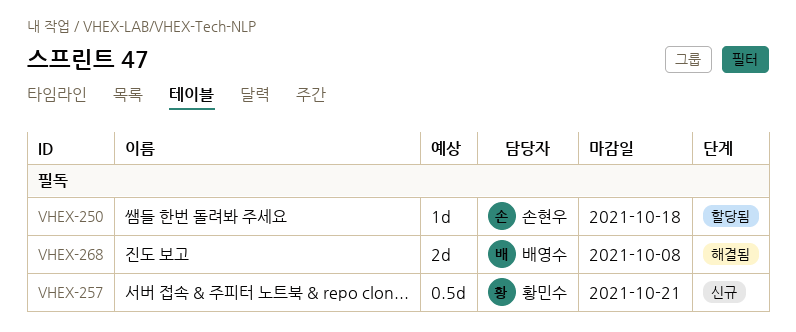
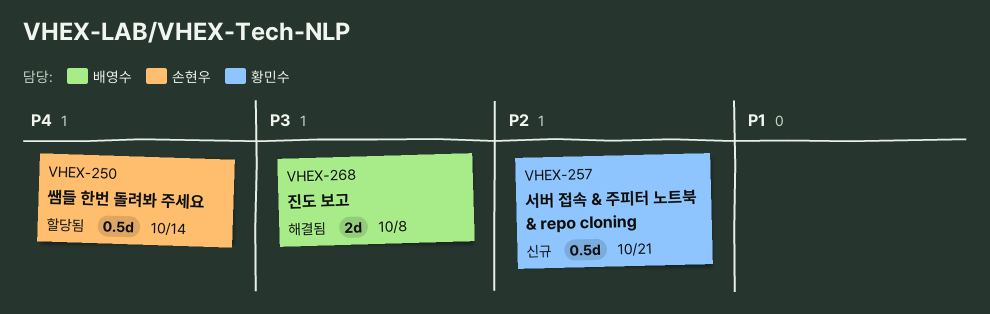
VHEX-250, estimate: 1d -> 0.5d
VHEX-250, due: Oct 18 -> Oct 14

